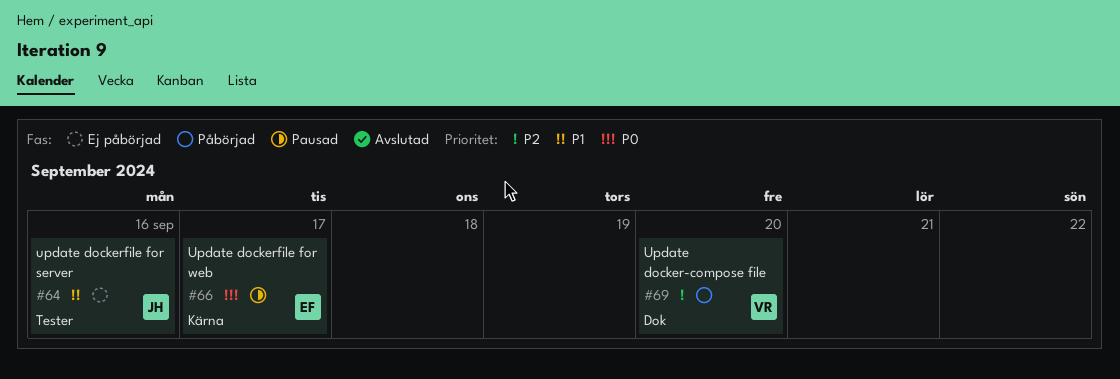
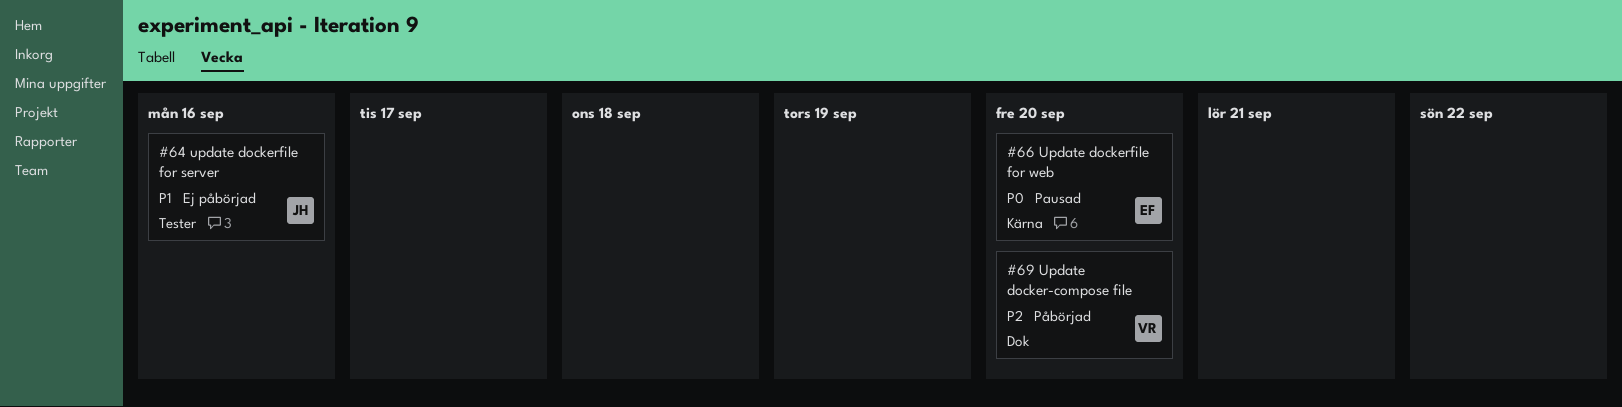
#66, due: Sep 17 -> Sep 20

